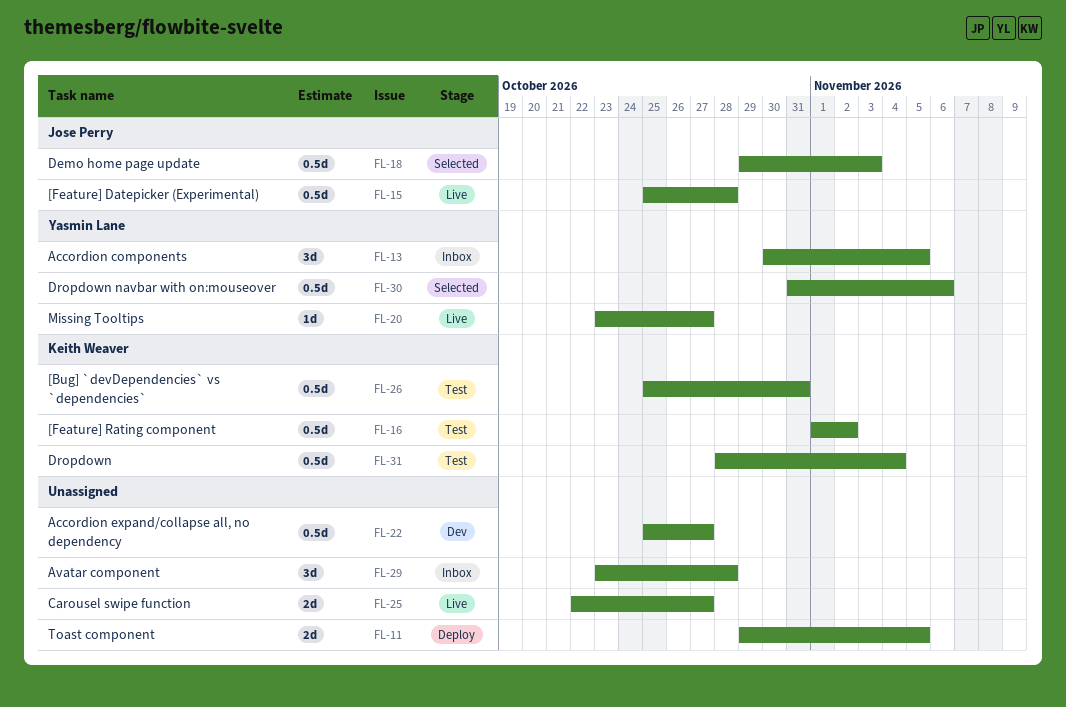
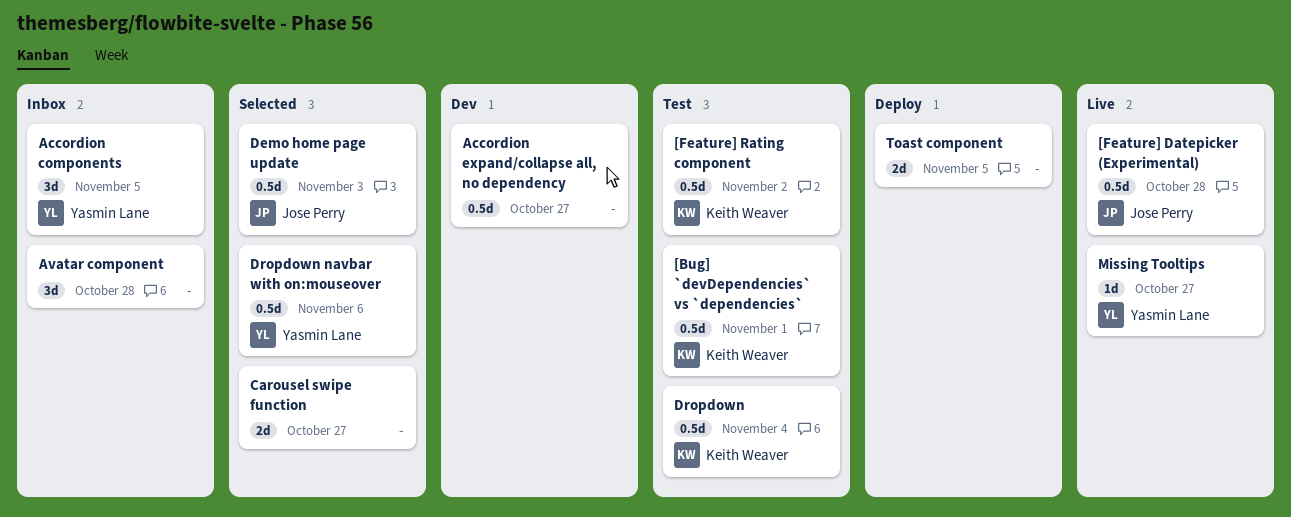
[Bug] `devDependencies` vs `dependencies`, due: Oct 31 -> Nov 1
Carousel swipe function, status: Live -> Selected

